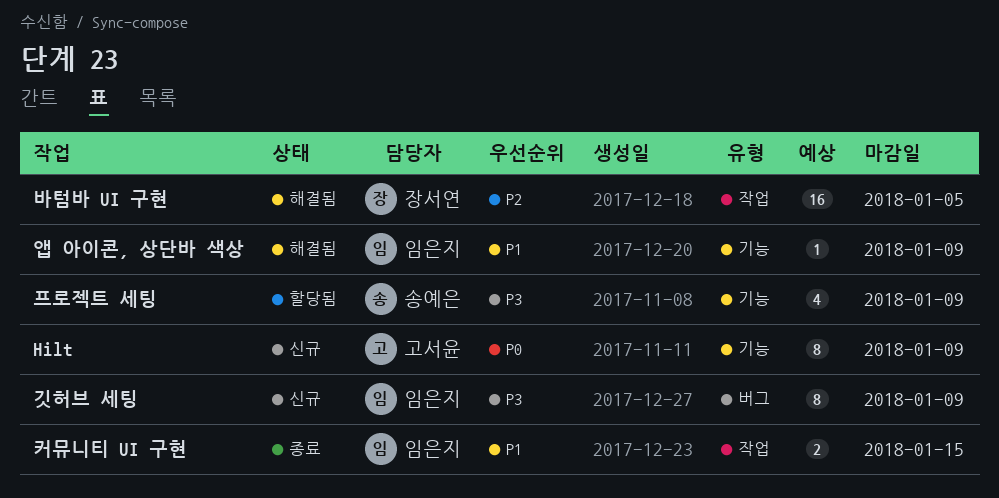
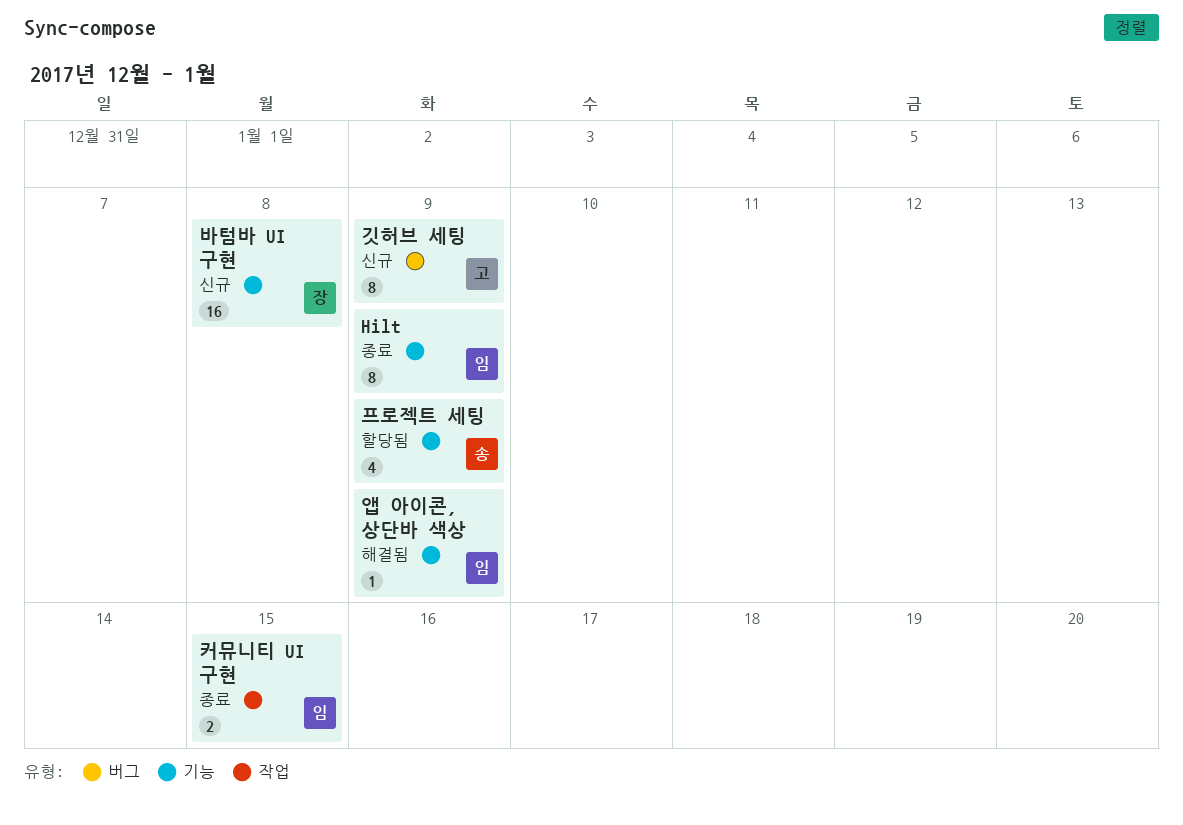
Hilt, status: 신규 -> 종료
Hilt, owner: 고서윤 -> 임은지
깃허브 세팅, owner: 임은지 -> 고서윤
바텀바 UI 구현, status: 해결됨 -> 신규
바텀바 UI 구현, label: 작업 -> 기능
바텀바 UI 구현, due: Jan 5 -> Jan 8

